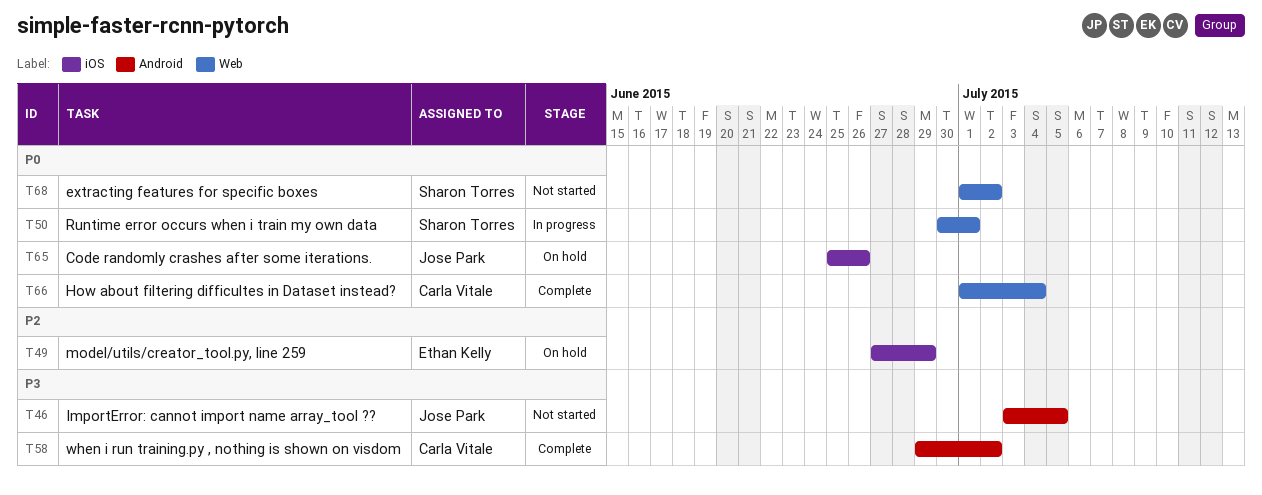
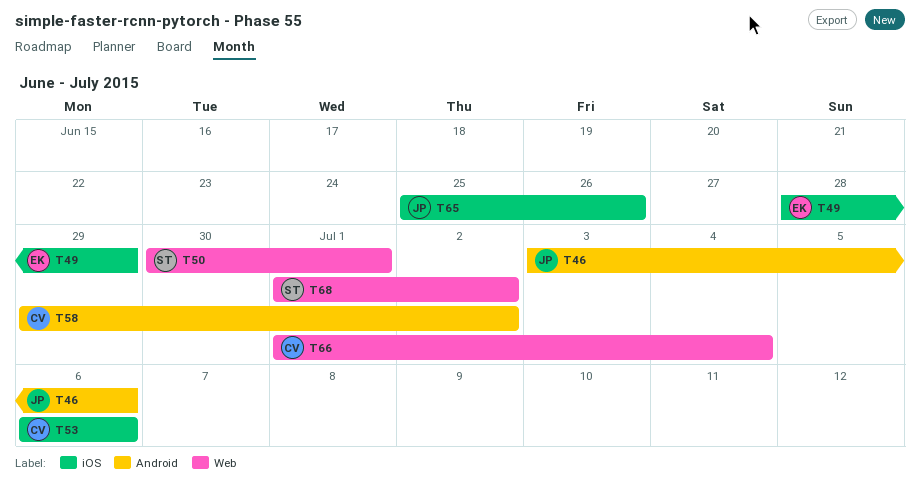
T46, due: Jul 5 -> Jul 6
T49, start: Jun 27 -> Jun 28
T53: none -> present

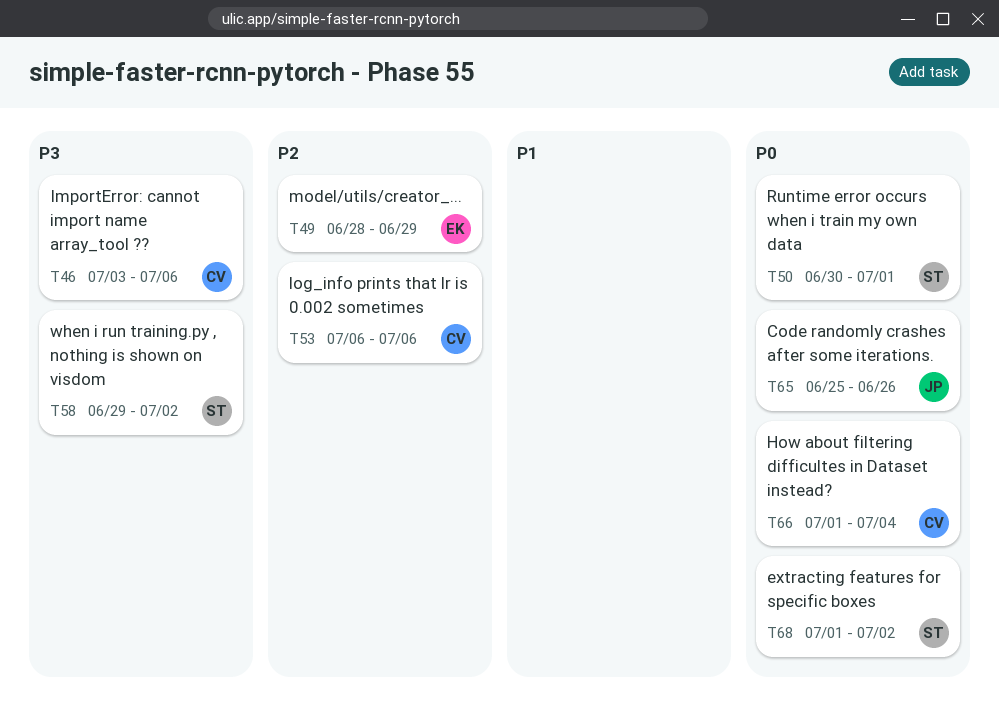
T46, owner: JP -> CV
T58, owner: CV -> ST

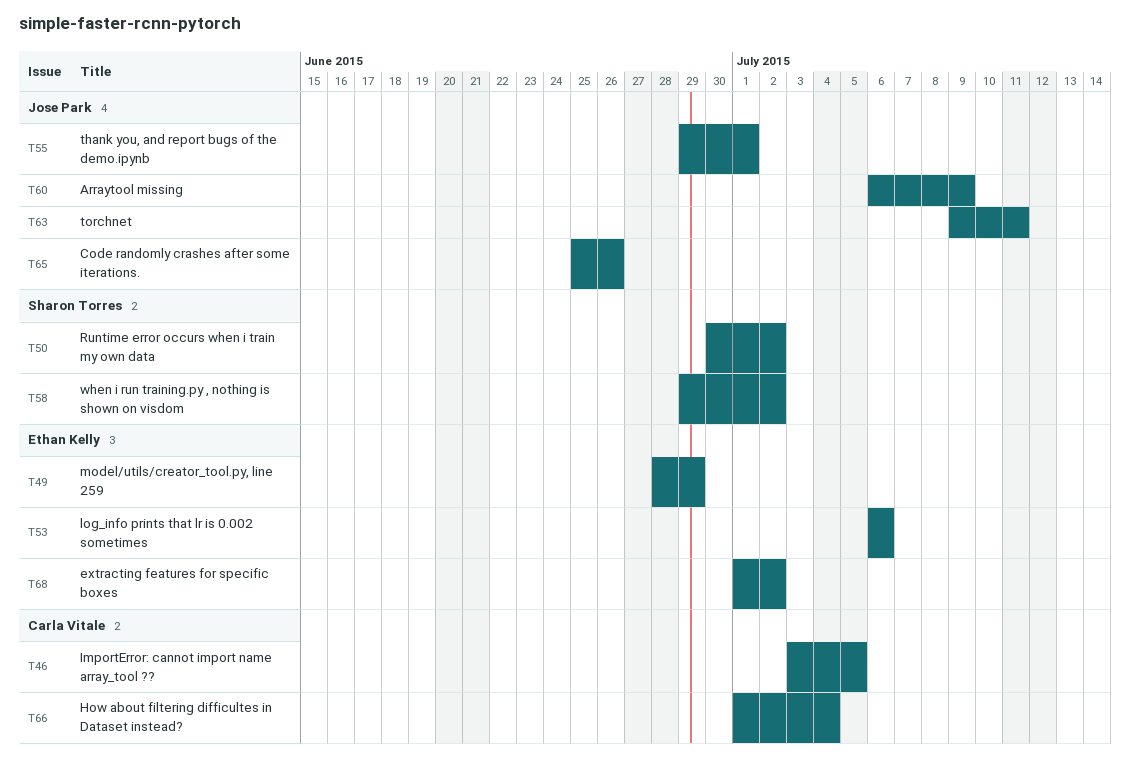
T46, due: Jul 6 -> Jul 5
T50, due: Jul 1 -> Jul 2
T53, owner: Carla Vitale -> Ethan Kelly
T55: none -> present
T60: none -> present
T63: none -> present
T68, owner: Sharon Torres -> Ethan Kelly

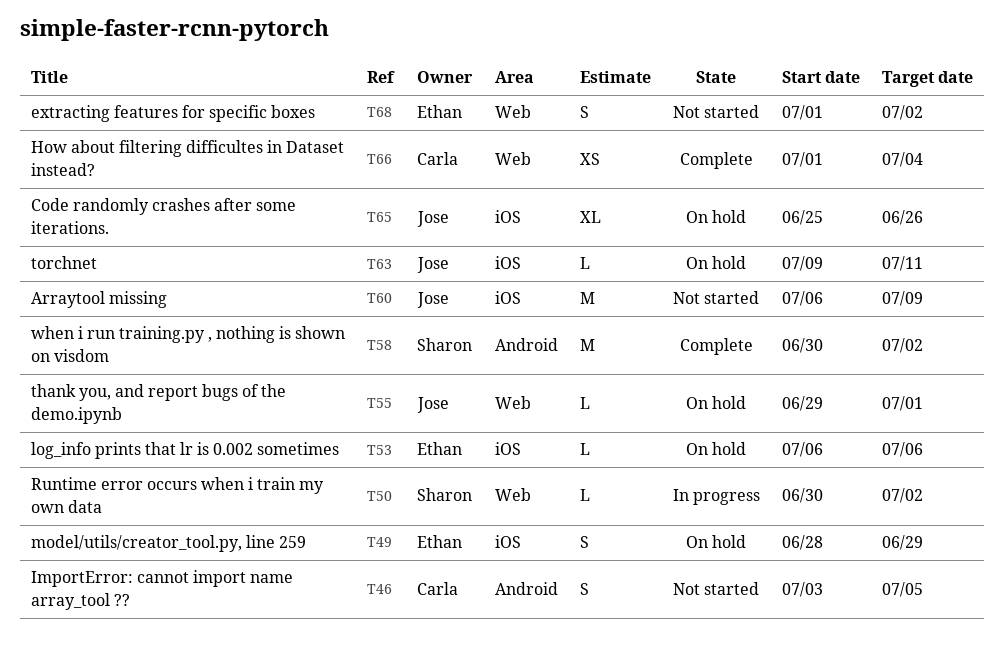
T58, start: Jun 29 -> Jun 30

